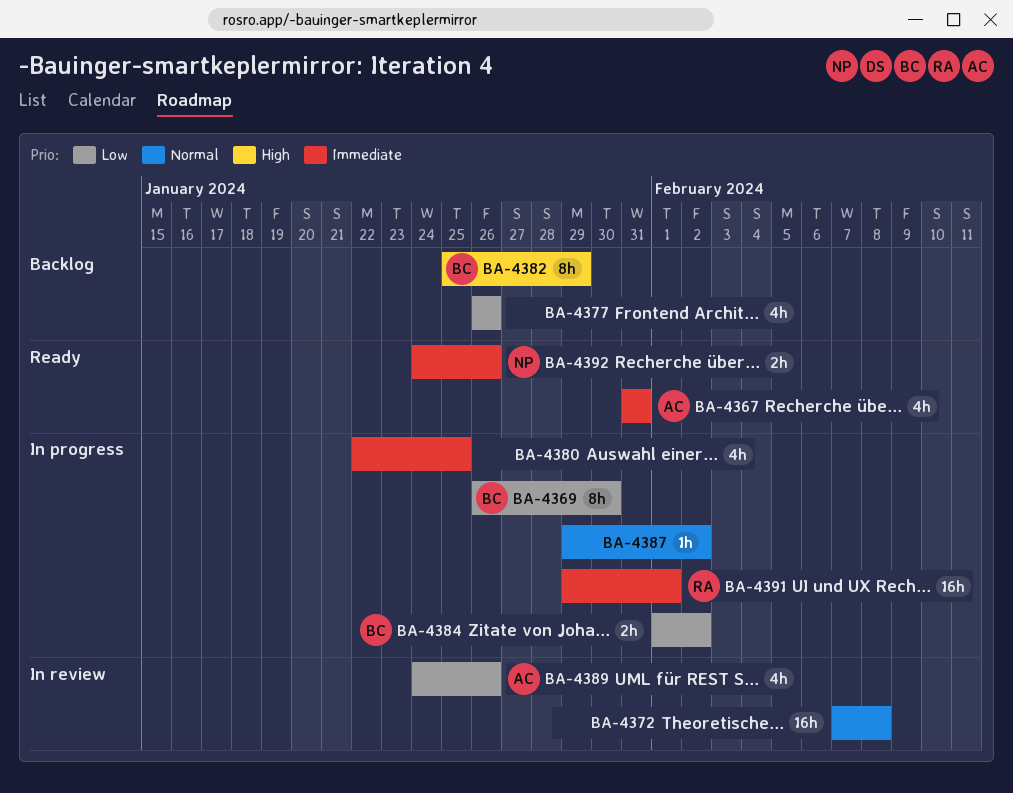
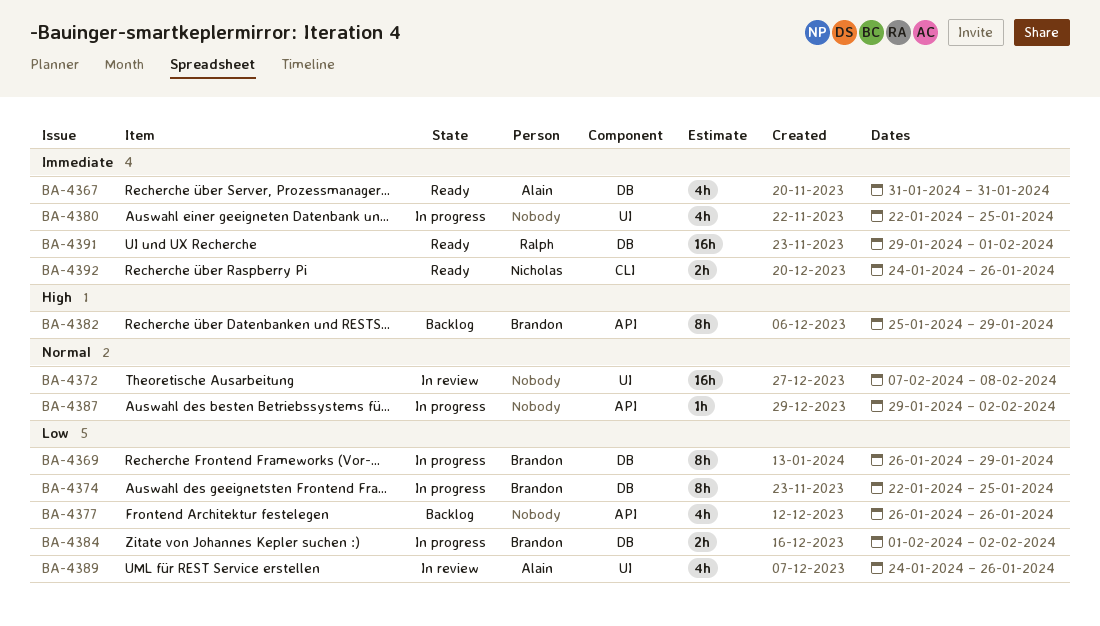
BA-4369, due: Jan 30 -> Jan 29
BA-4374: none -> present
BA-4391, status: In progress -> Ready

